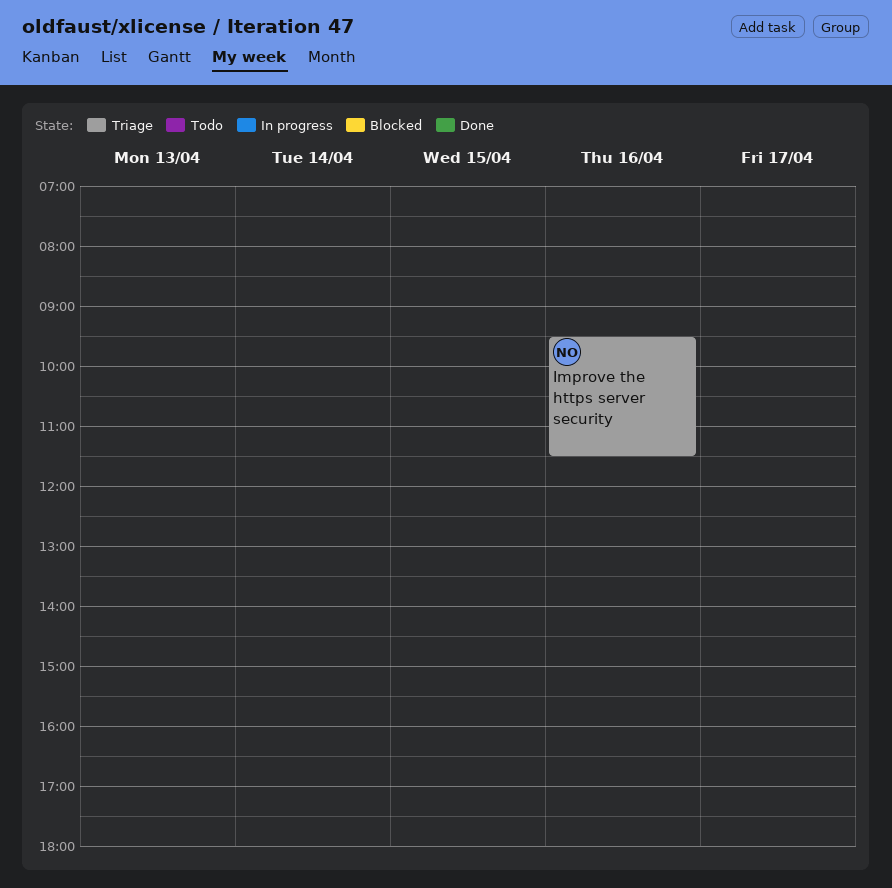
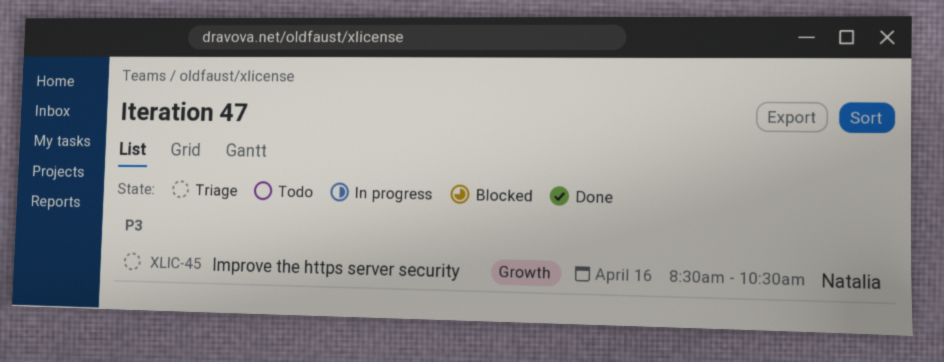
Improve the https server security, begins: 09:30 -> 08:30
Improve the https server security, ends: 11:30 -> 10:30

